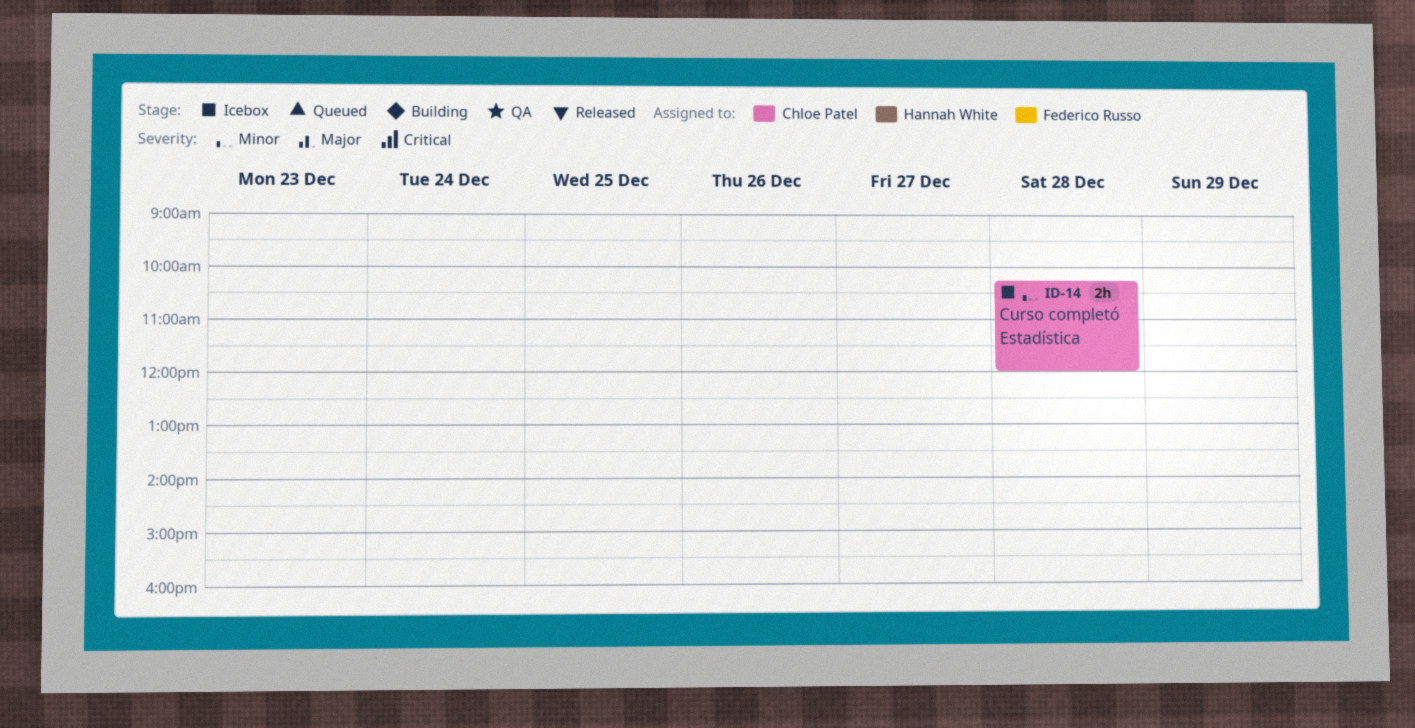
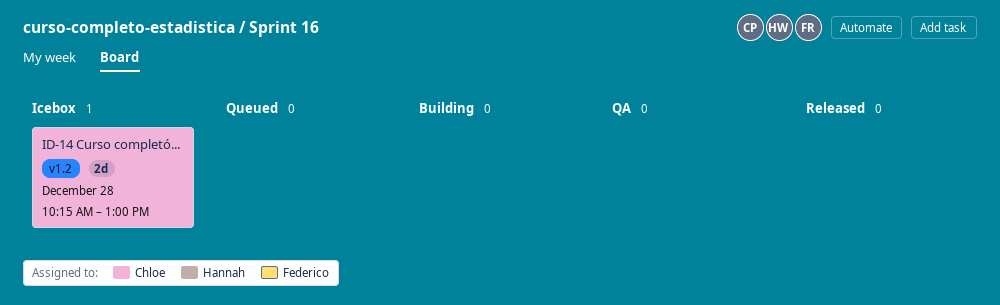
ID-14, estimate: 2h -> 2d
ID-14, ends: 12:00 -> 13:00

